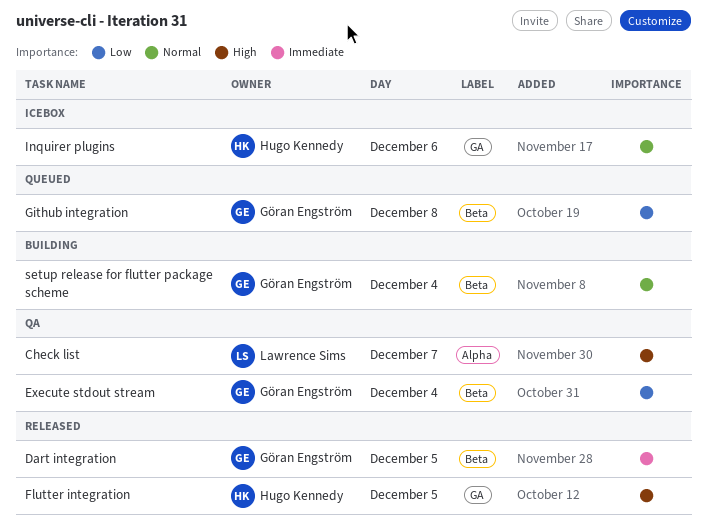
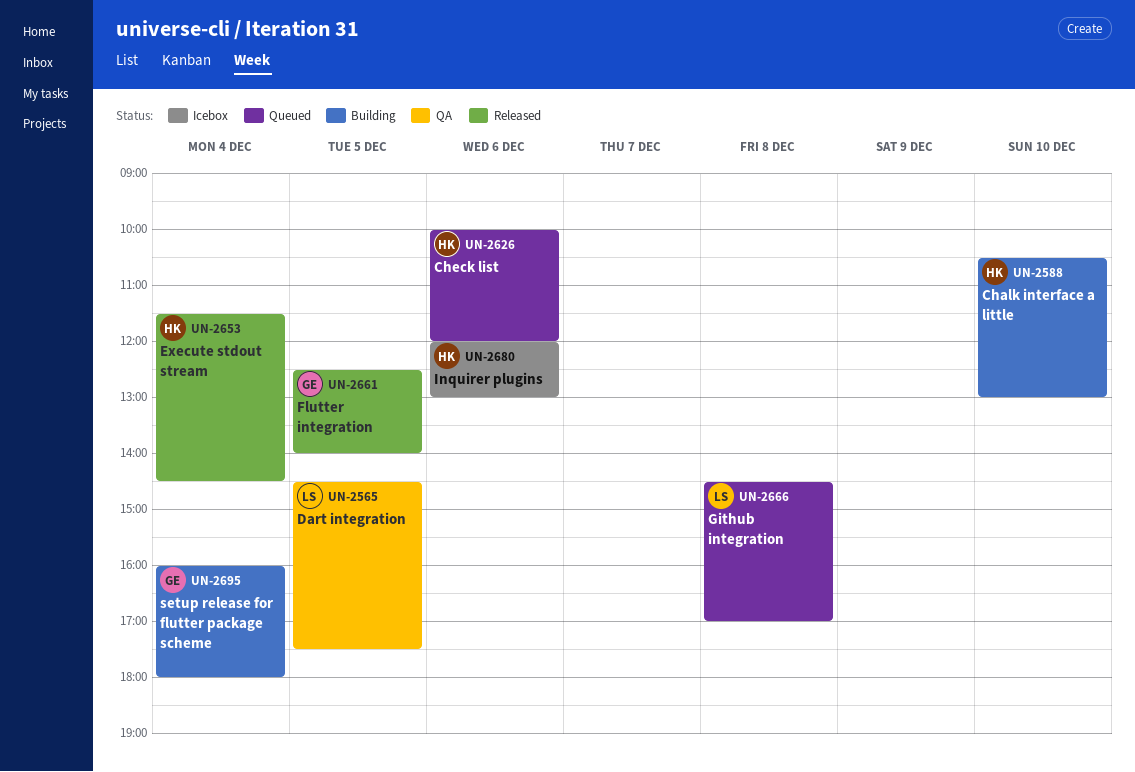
Chalk interface a little: none -> present
Check list, status: QA -> Queued
Check list, owner: Lawrence Sims -> Hugo Kennedy
Check list, day: Dec 7 -> Dec 6
Dart integration, status: Released -> QA
Dart integration, owner: Göran Engström -> Lawrence Sims
Execute stdout stream, status: QA -> Released
Execute stdout stream, owner: Göran Engström -> Hugo Kennedy
Flutter integration, owner: Hugo Kennedy -> Göran Engström
Github integration, owner: Göran Engström -> Lawrence Sims

